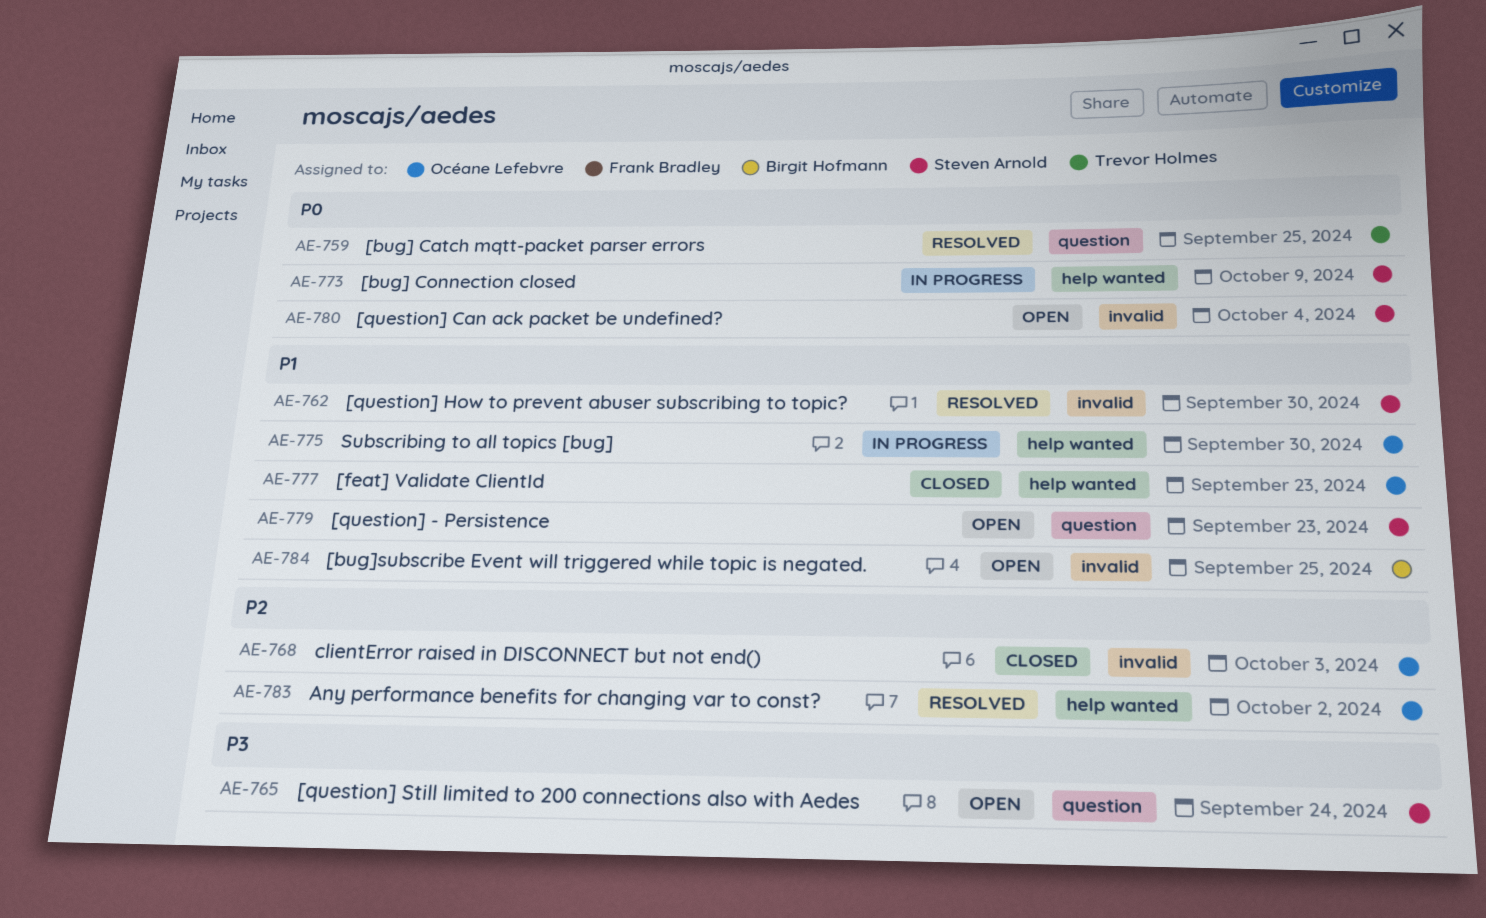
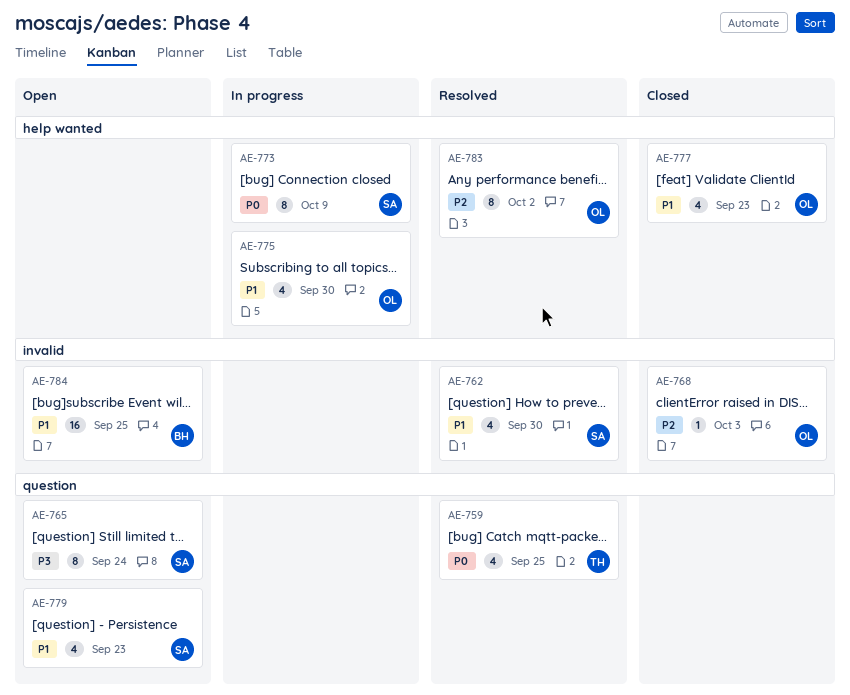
AE-780: present -> none

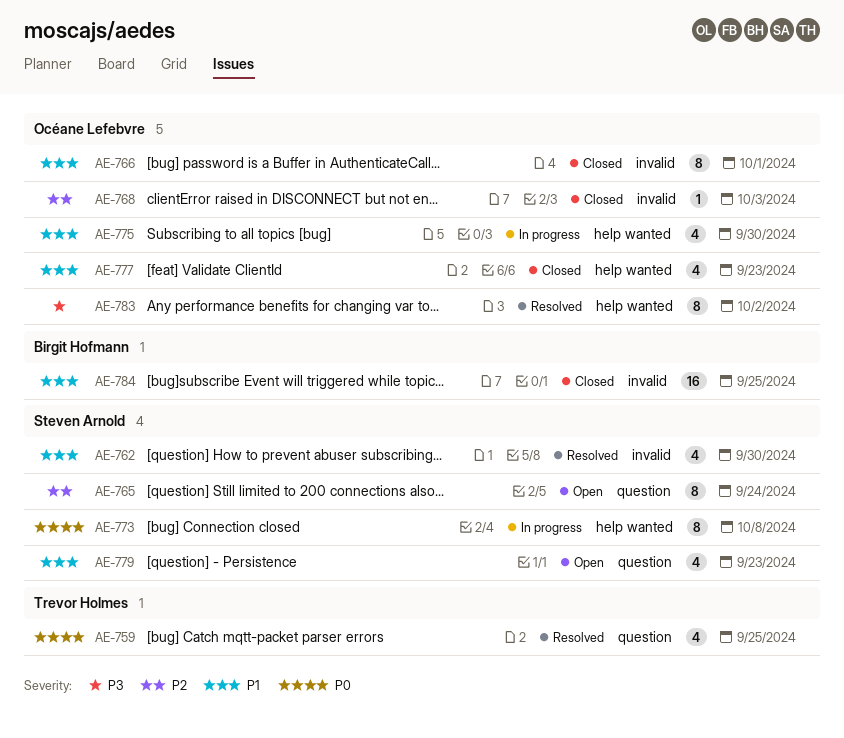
AE-765, priority: P3 -> P2
AE-766: none -> present
AE-773, due: Oct 9 -> Oct 8
AE-783, priority: P2 -> P3
AE-784, status: Open -> Closed

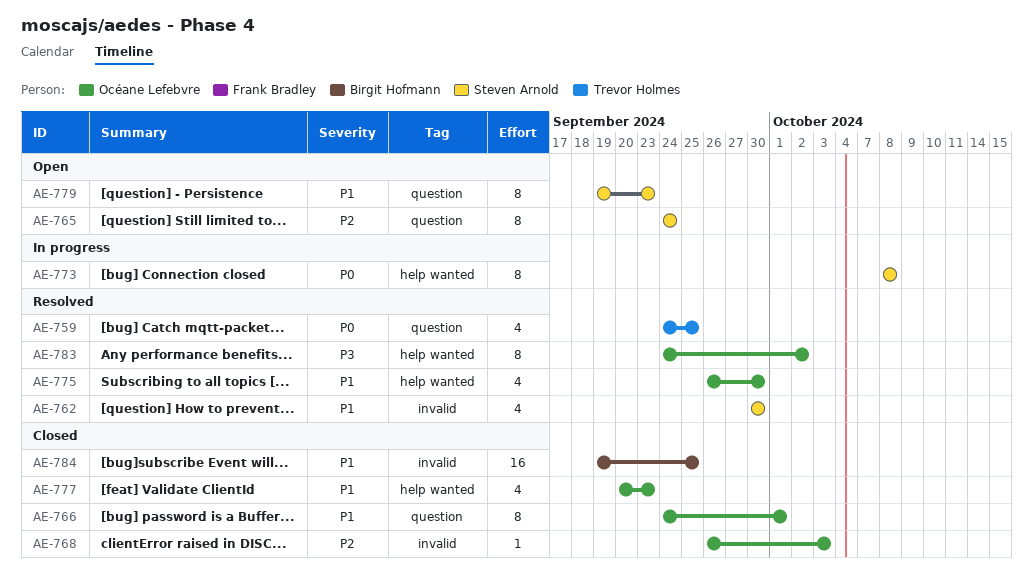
AE-766, label: invalid -> question
AE-775, status: In progress -> Resolved
AE-779, estimate: 4 -> 8

